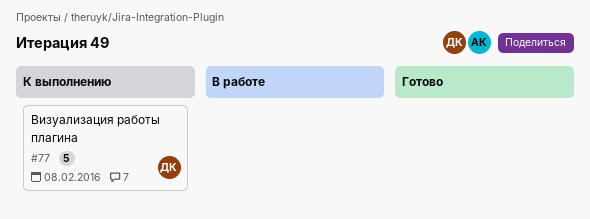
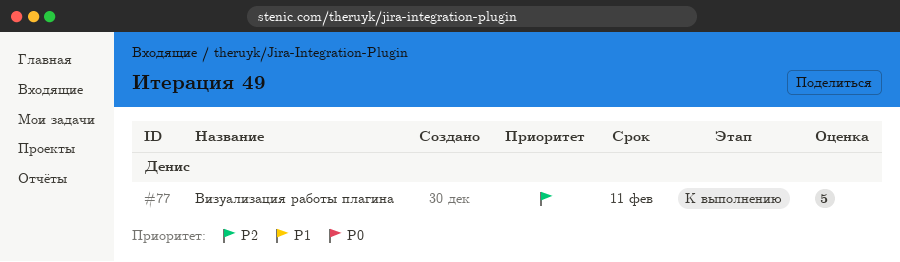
#77, due: Feb 8 -> Feb 11

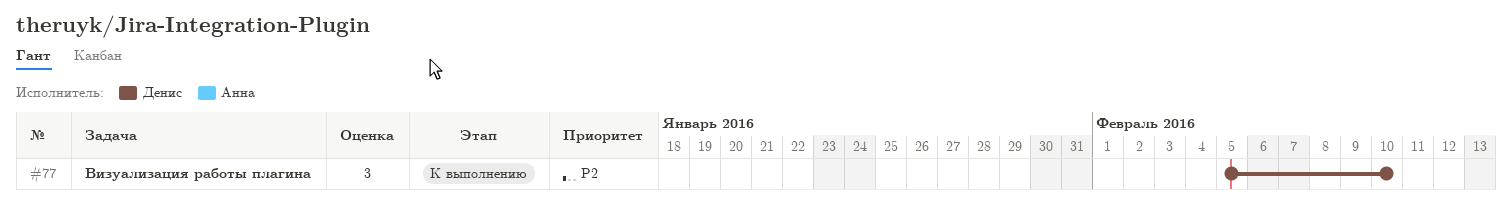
#77, estimate: 5 -> 3
#77, due: Feb 11 -> Feb 10

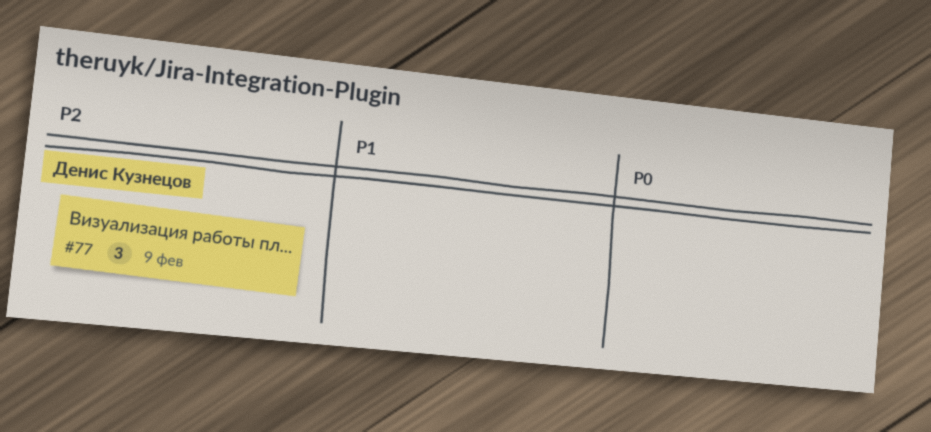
#77, due: Feb 10 -> Feb 9

